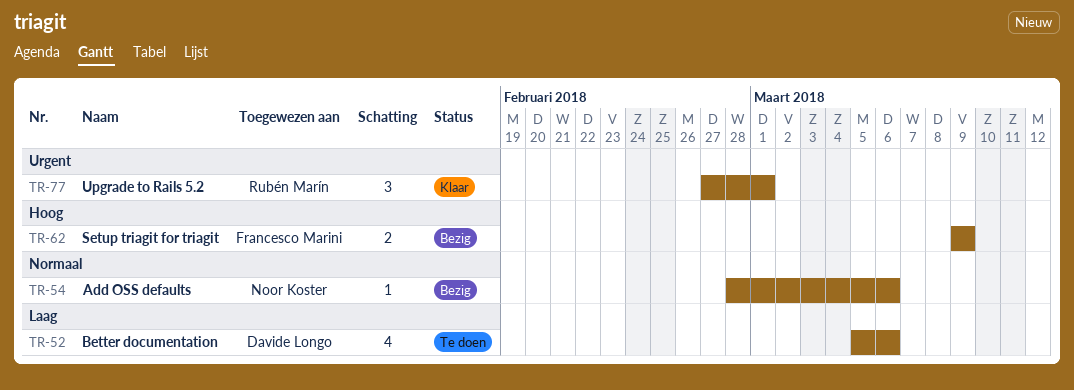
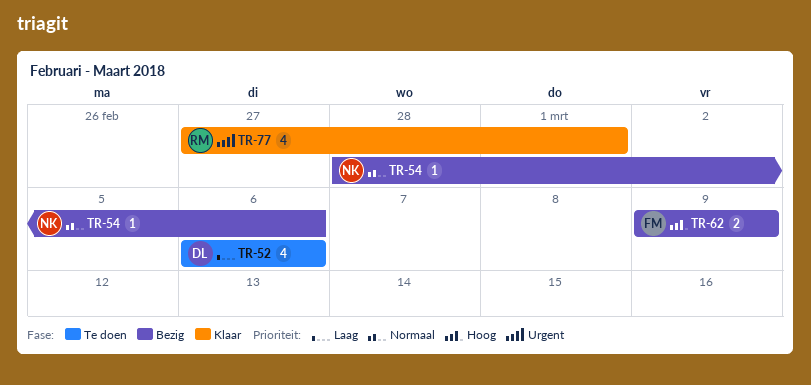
TR-52, start: Mar 5 -> Mar 6
TR-77, estimate: 3 -> 4

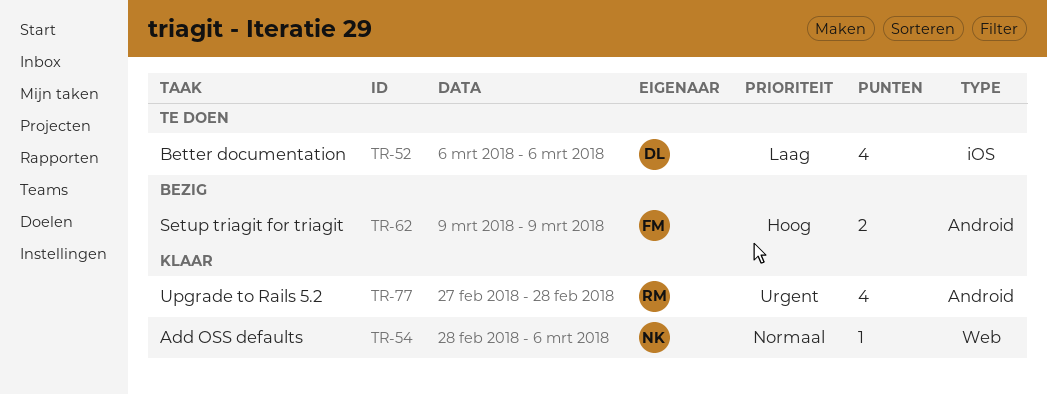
TR-54, status: Bezig -> Klaar
TR-77, due: Mar 1 -> Feb 28

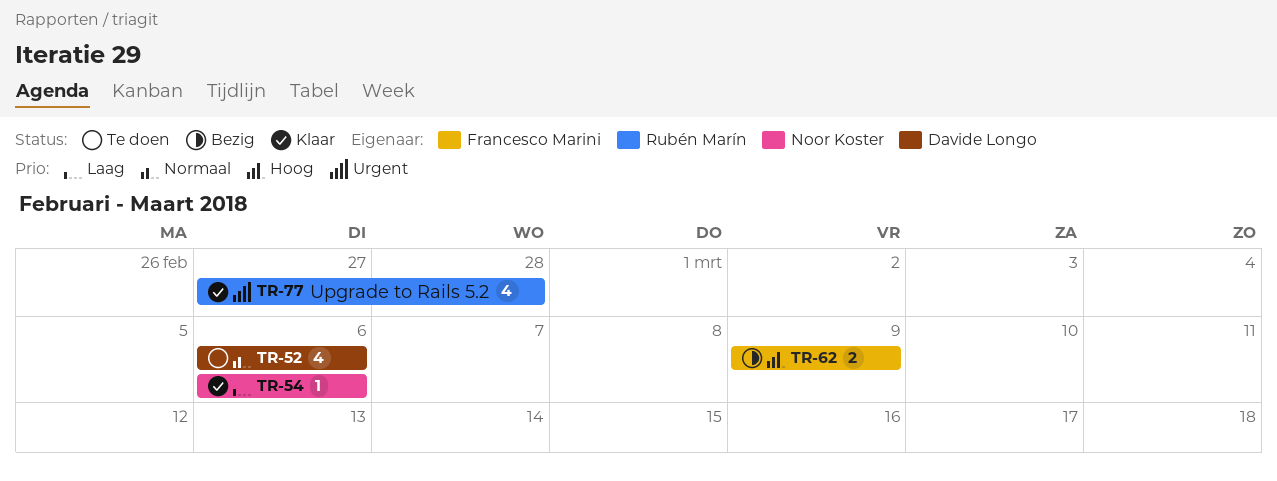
TR-52, priority: Laag -> Normaal
TR-54, priority: Normaal -> Laag
TR-54, start: Feb 28 -> Mar 6

